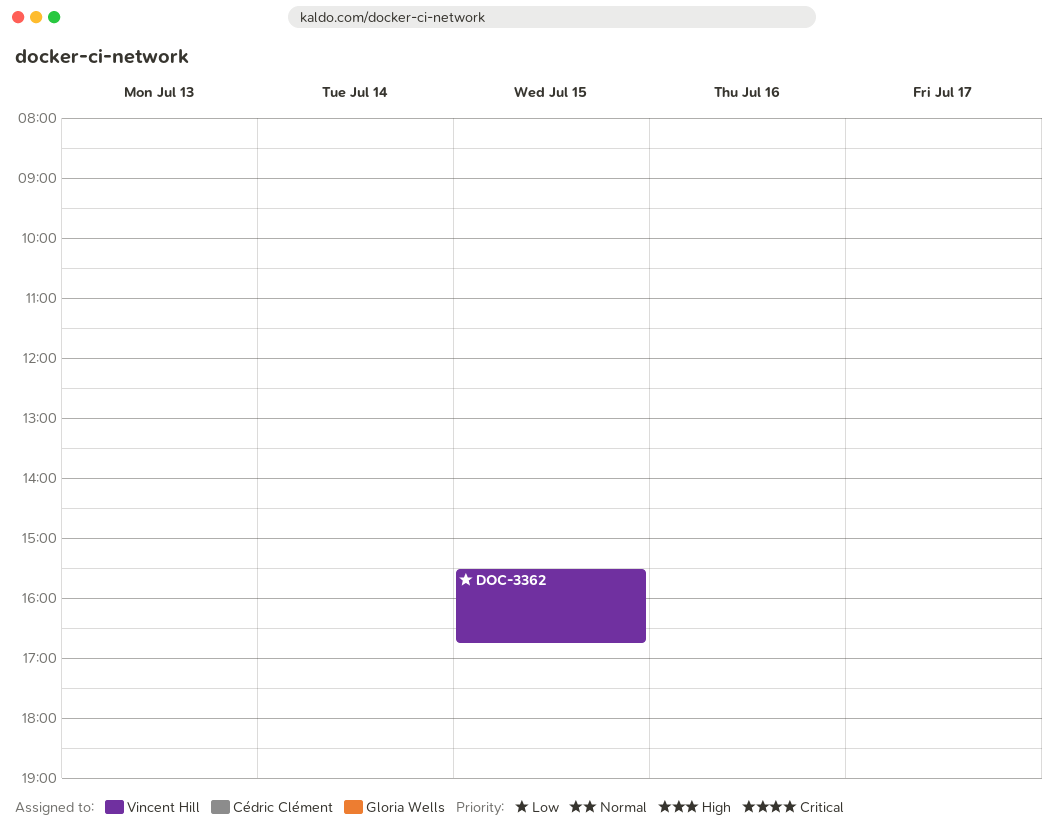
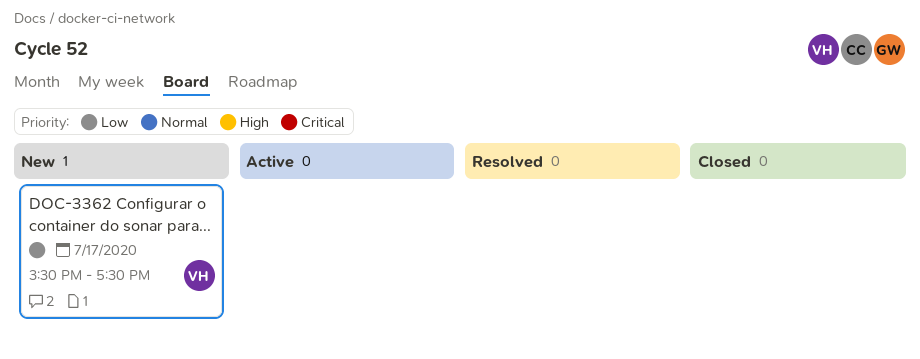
DOC-3362, day: Jul 15 -> Jul 17
DOC-3362, ends: 16:45 -> 17:30

